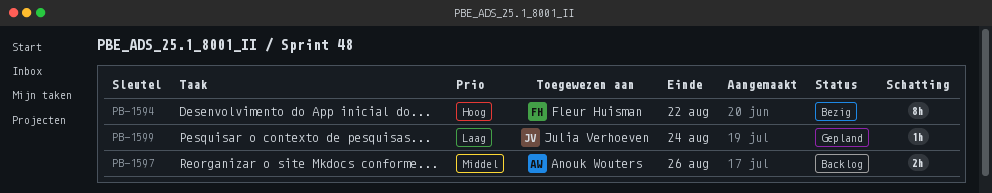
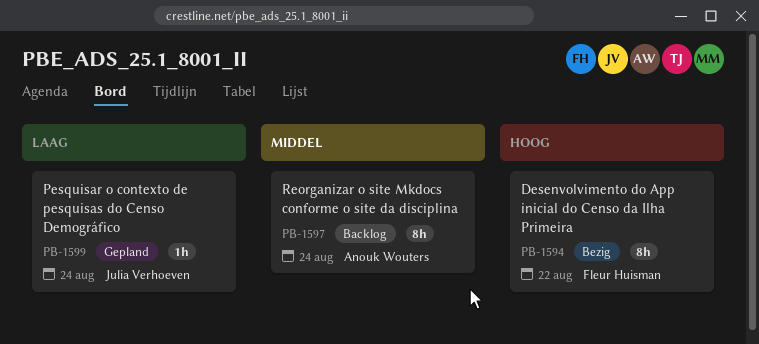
PB-1597, estimate: 2h -> 8h
PB-1597, due: Aug 26 -> Aug 24

